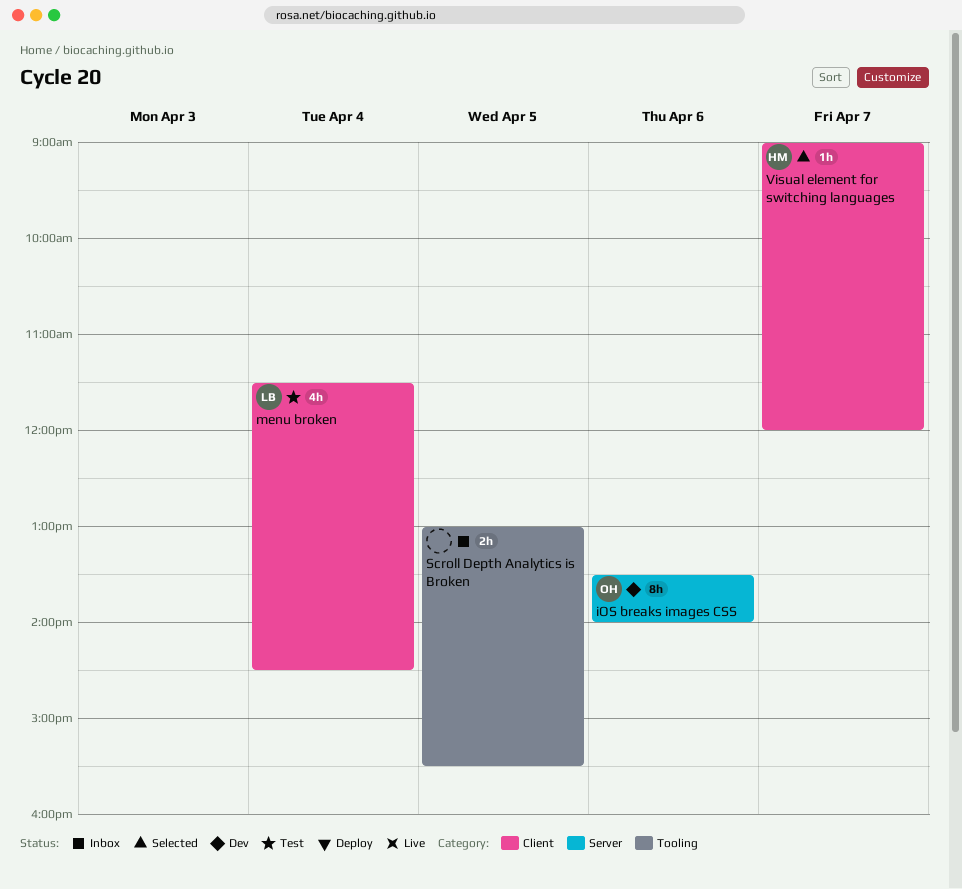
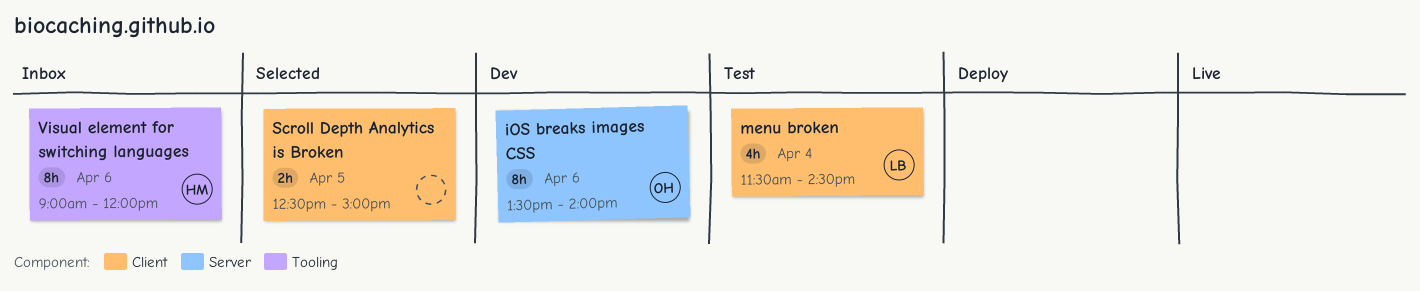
Scroll Depth Analytics is Broken, status: Inbox -> Selected
Scroll Depth Analytics is Broken, label: Tooling -> Client
Scroll Depth Analytics is Broken, begins: 13:00 -> 12:30
Scroll Depth Analytics is Broken, ends: 15:30 -> 15:00
Visual element for switching languages, status: Selected -> Inbox
Visual element for switching languages, label: Client -> Tooling
Visual element for switching languages, estimate: 1h -> 8h
Visual element for switching languages, day: Apr 7 -> Apr 6

